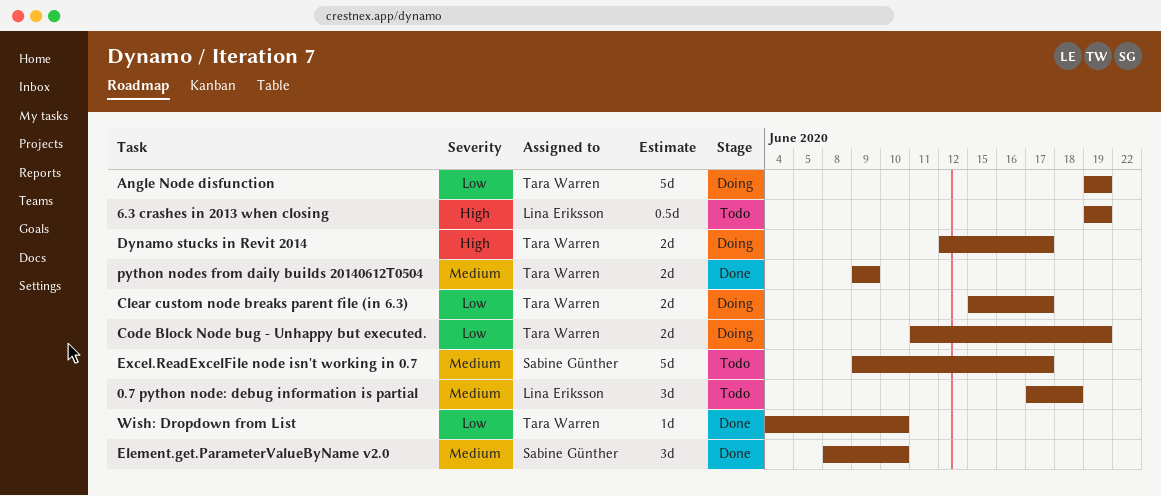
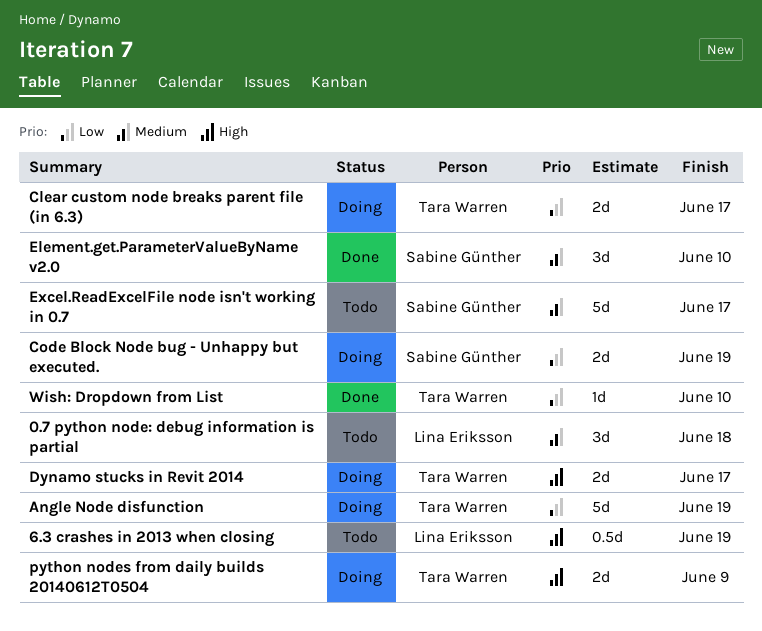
Code Block Node bug - Unhappy but executed., owner: Tara Warren -> Sabine Günther
python nodes from daily builds 20140612T0504, status: Done -> Doing
python nodes from daily builds 20140612T0504, priority: Medium -> High

